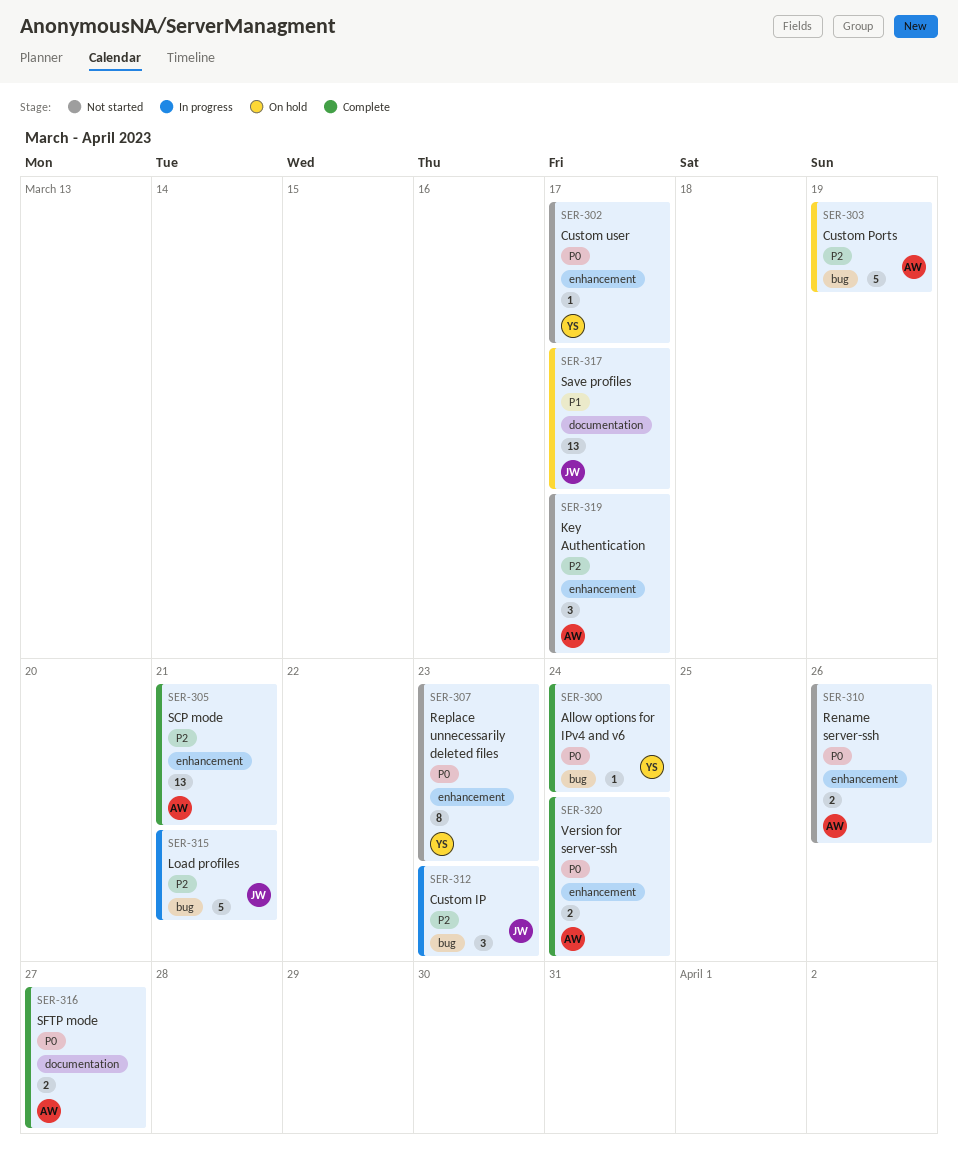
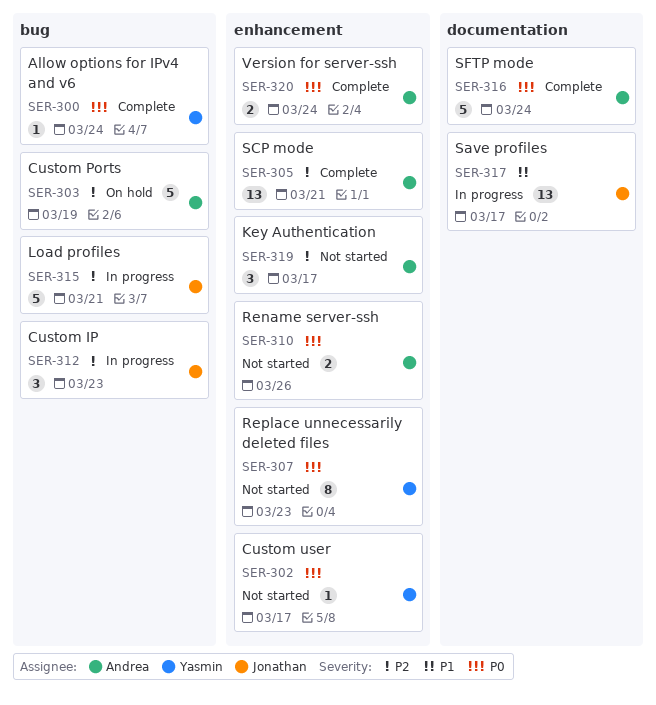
SER-316, estimate: 2 -> 5
SER-316, due: Mar 27 -> Mar 24
SER-317, status: On hold -> In progress

